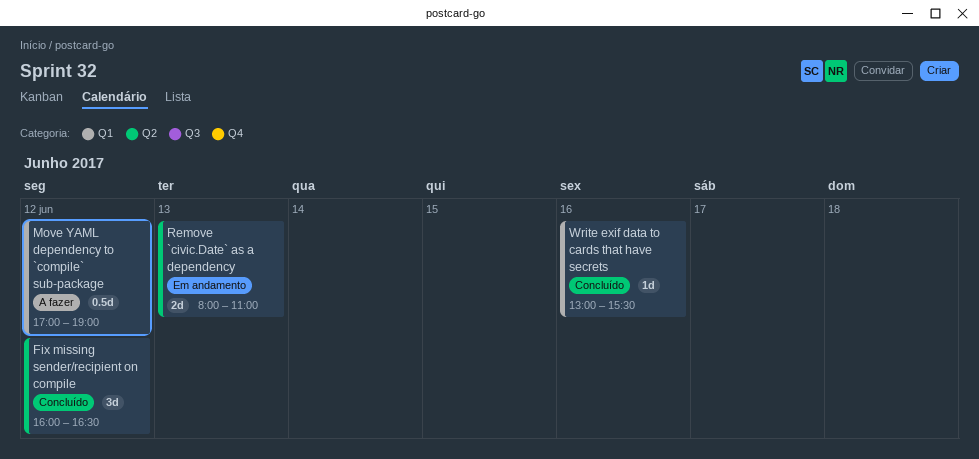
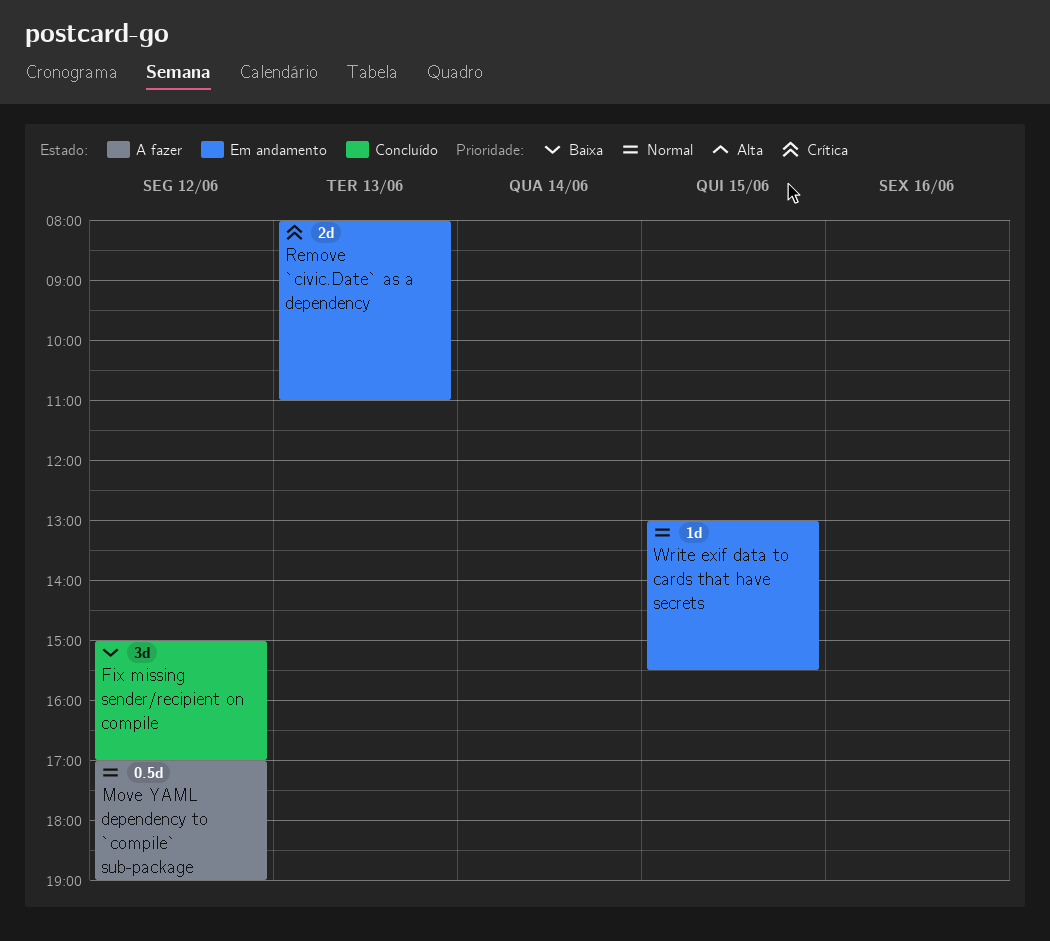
Fix missing sender/recipient on compile, begins: 16:00 -> 15:00
Fix missing sender/recipient on compile, ends: 16:30 -> 17:00
Write exif data to cards that have secrets, status: Concluído -> Em andamento
Write exif data to cards that have secrets, day: Jun 16 -> Jun 15

